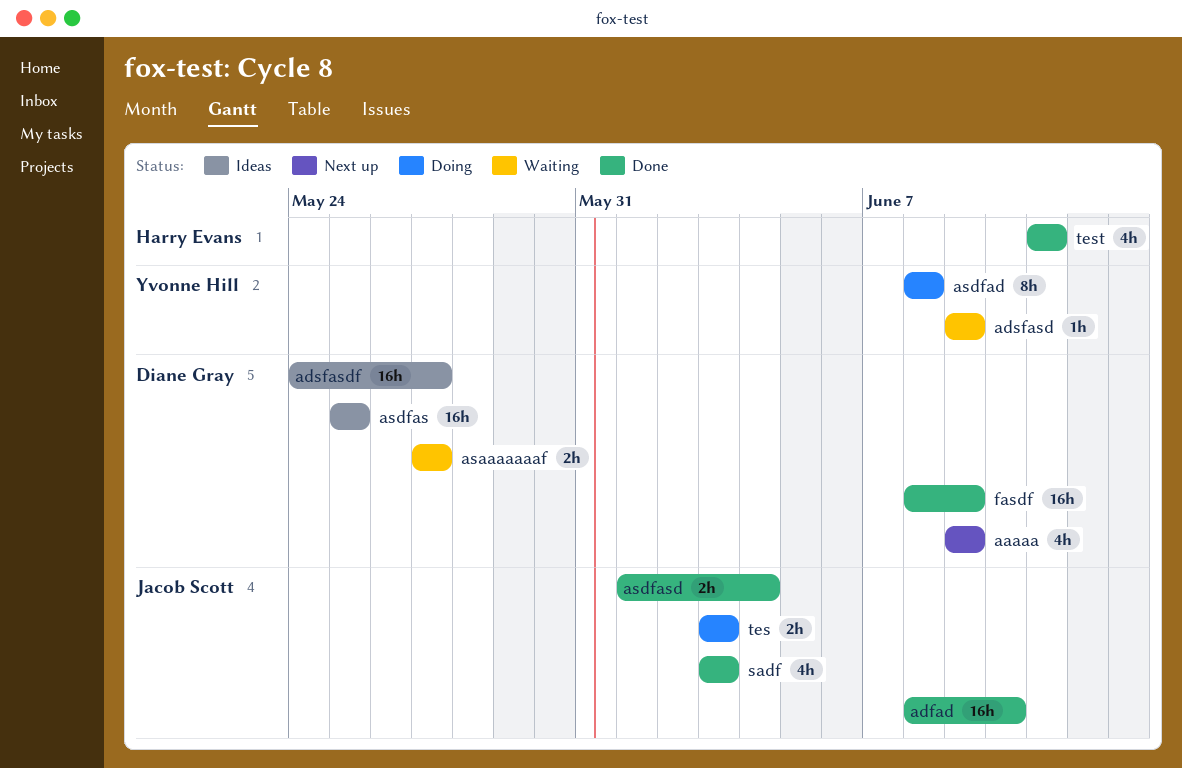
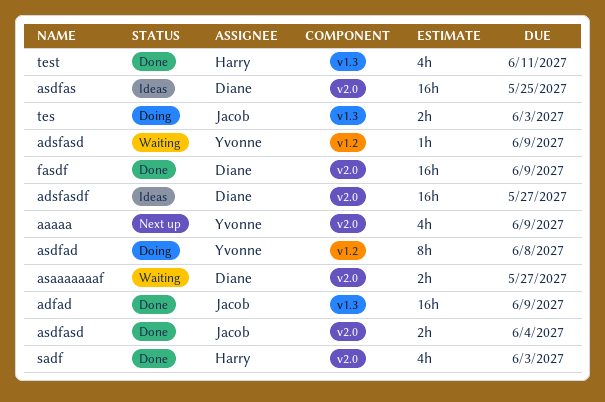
aaaaa, owner: Diane Gray -> Yvonne Hill
adfad, due: Jun 10 -> Jun 9
sadf, owner: Jacob Scott -> Harry Evans

